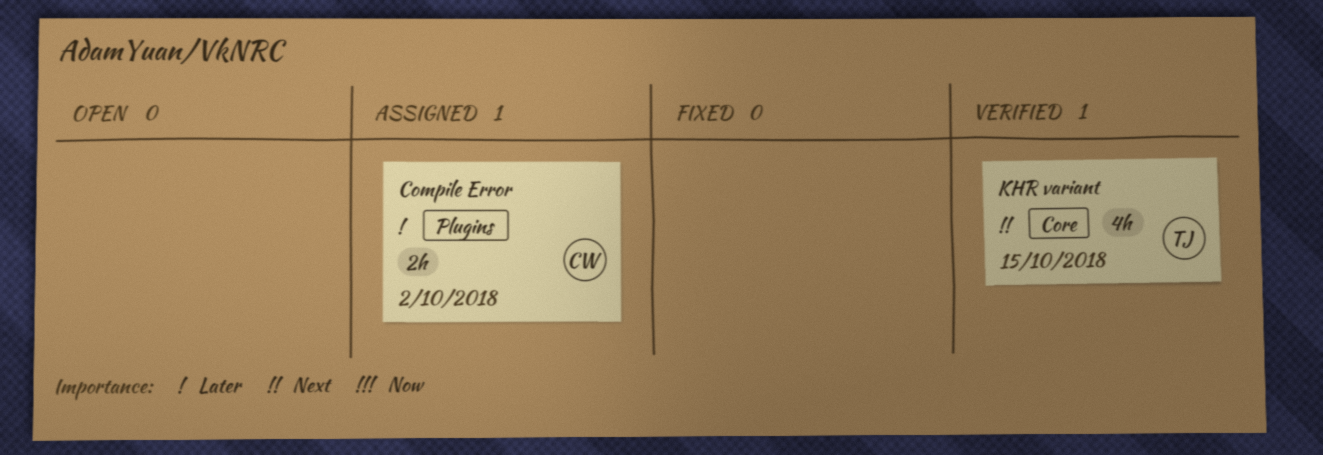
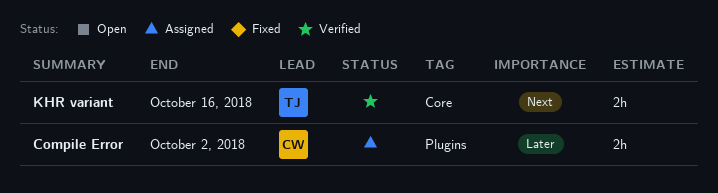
KHR variant, estimate: 4h -> 2h
KHR variant, due: Oct 15 -> Oct 16

